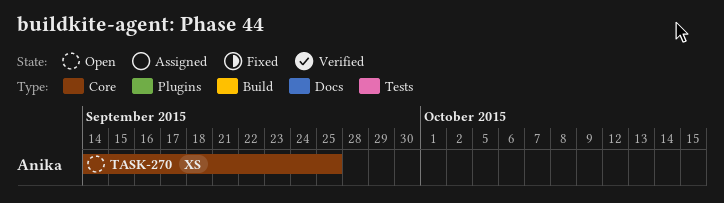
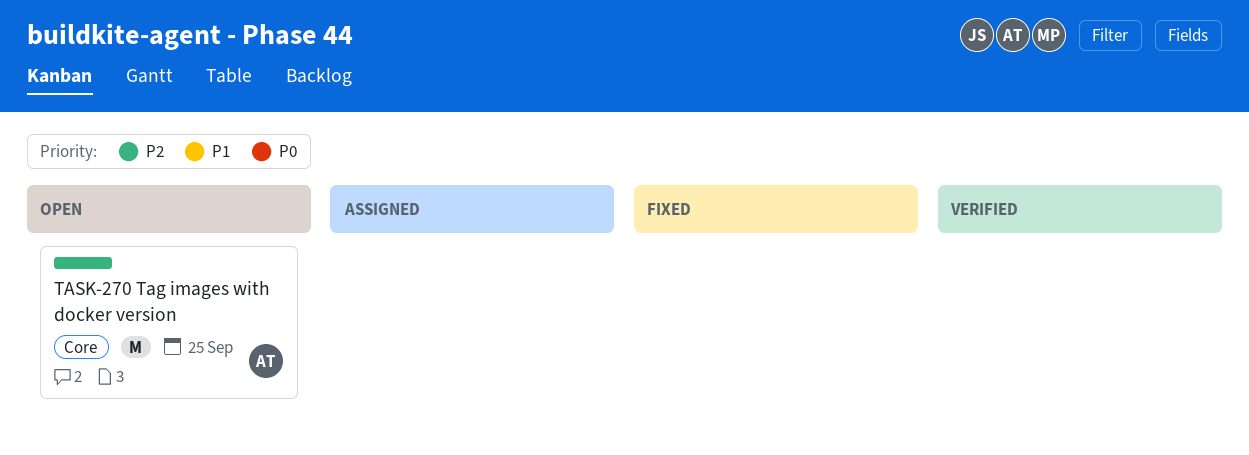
TASK-270, estimate: XS -> M

